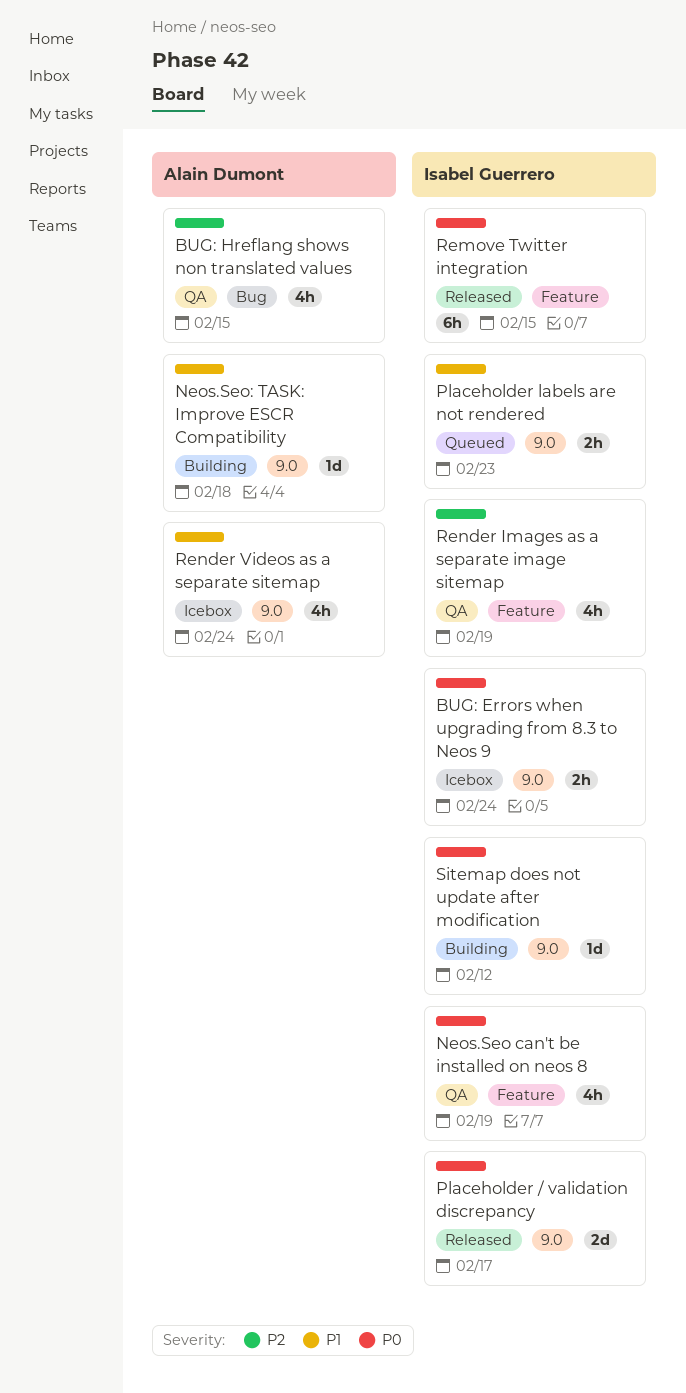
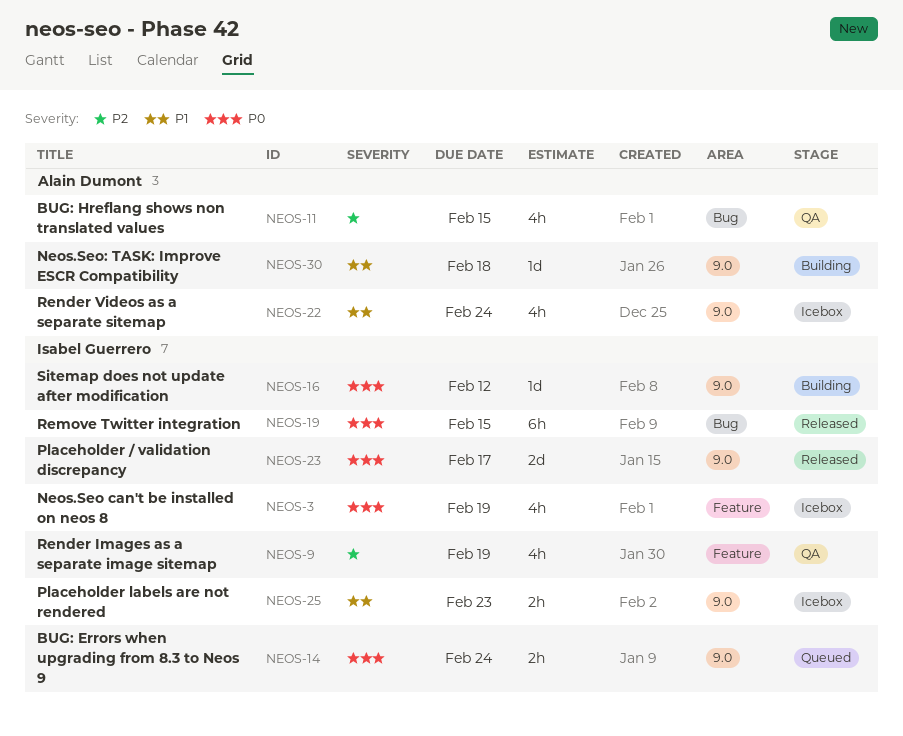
BUG: Errors when upgrading from 8.3 to Neos 9, status: Icebox -> Queued
Neos.Seo can't be installed on neos 8, status: QA -> Icebox
Placeholder labels are not rendered, status: Queued -> Icebox
Remove Twitter integration, label: Feature -> Bug

